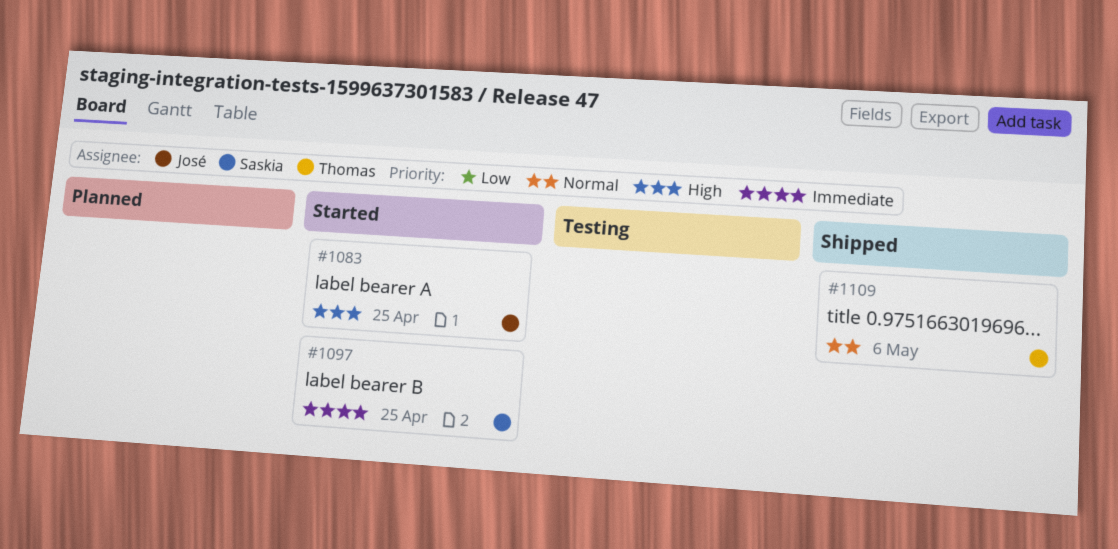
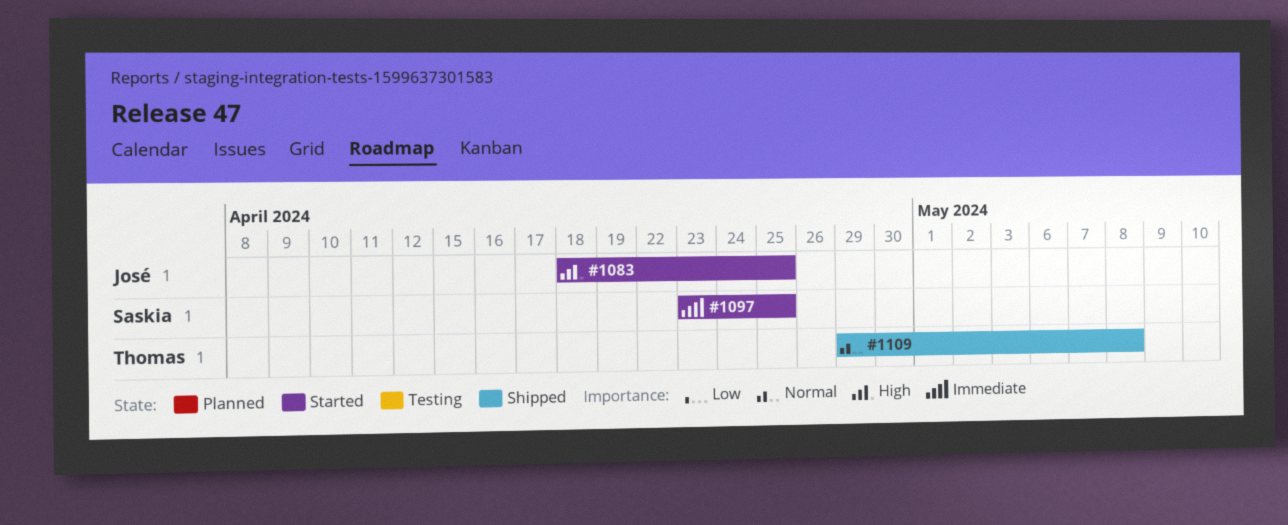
#1109, due: May 6 -> May 8

